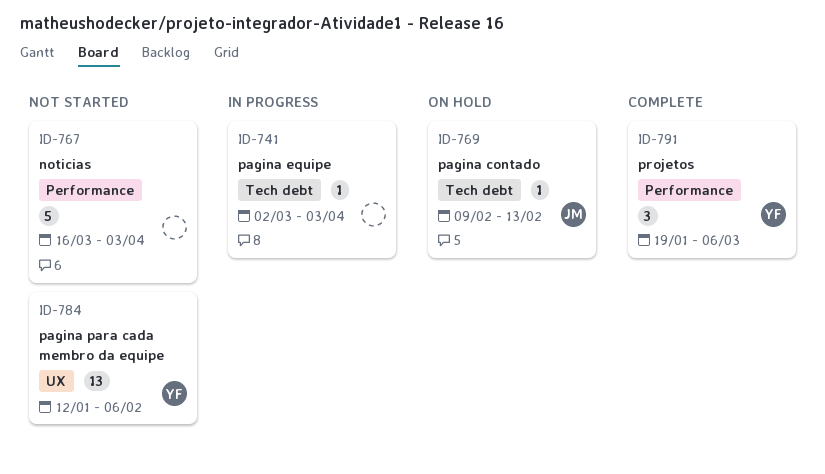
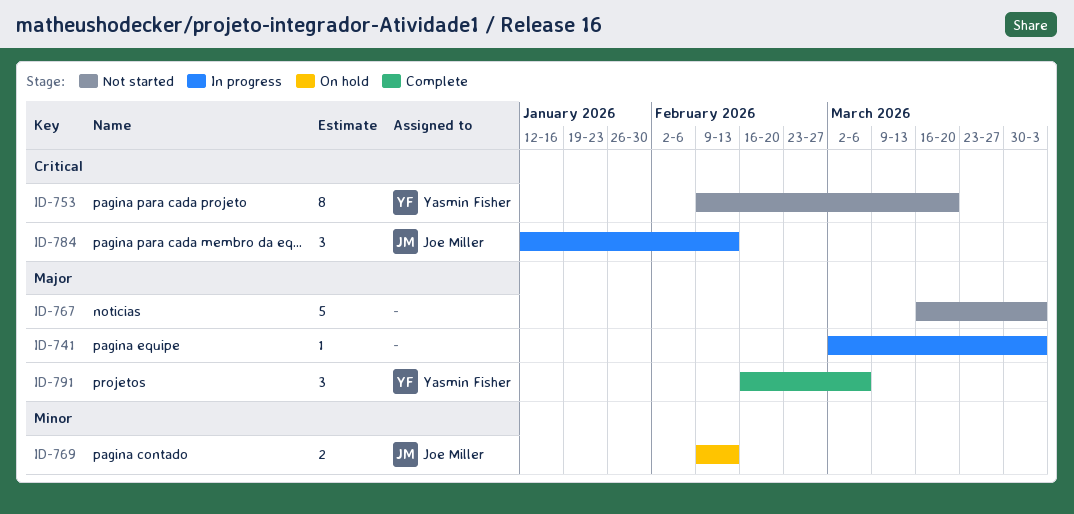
ID-753: none -> present
ID-769, estimate: 1 -> 2
ID-784, status: Not started -> In progress
ID-784, owner: Yasmin Fisher -> Joe Miller
ID-784, estimate: 13 -> 3
ID-784, due: Feb 6 -> Feb 13
ID-791, start: Jan 19 -> Feb 16

